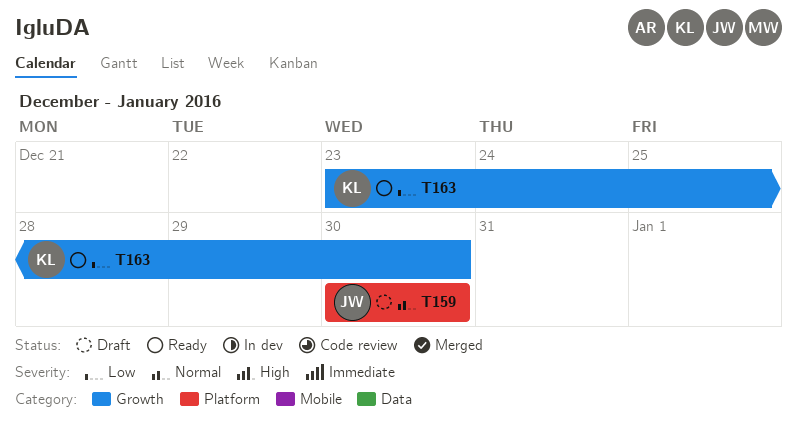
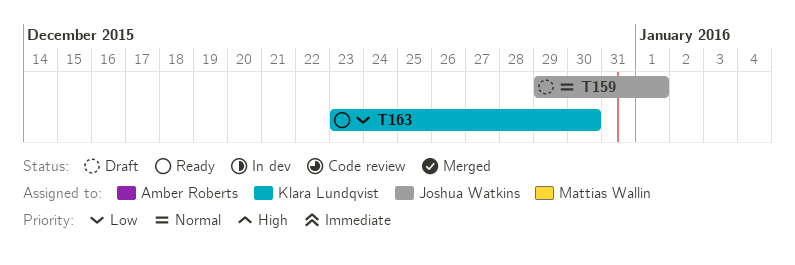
T159, start: Dec 30 -> Dec 29
T159, due: Dec 30 -> Jan 1

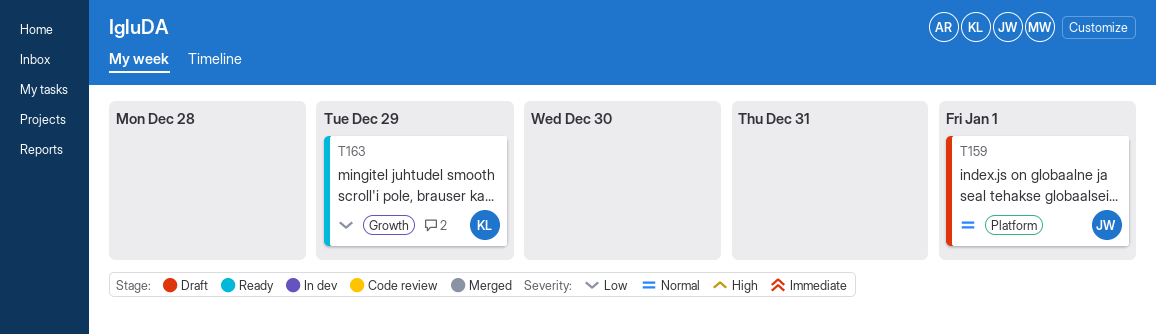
T163, due: Dec 30 -> Dec 29

